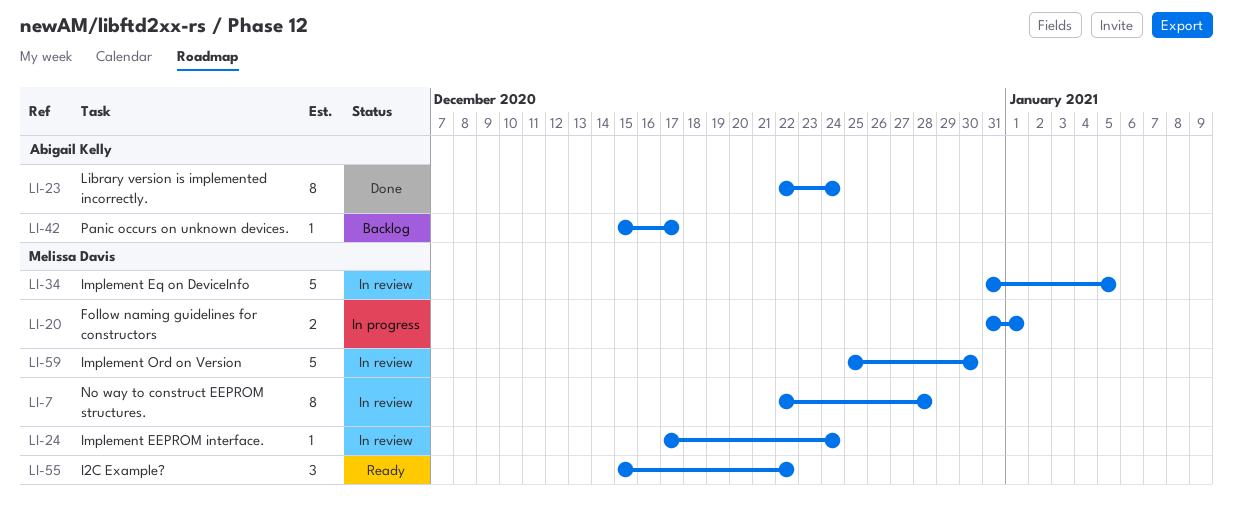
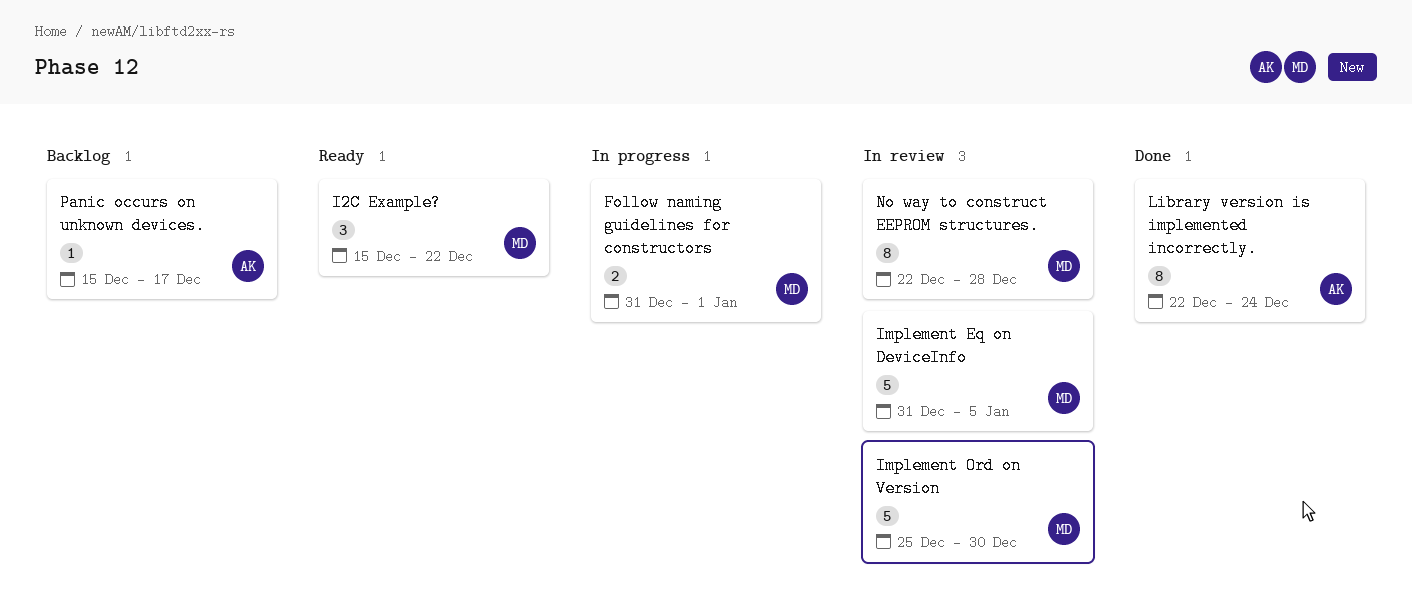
Implement EEPROM interface.: present -> none

